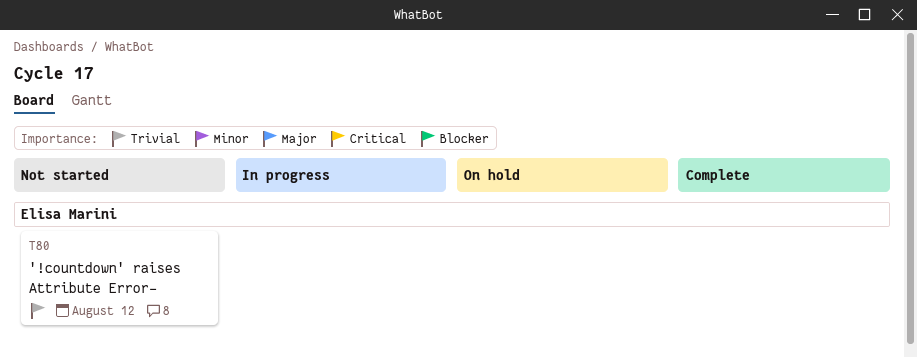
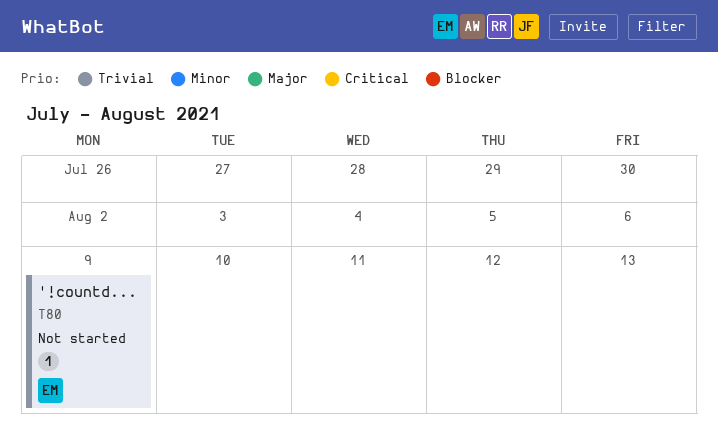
T80, due: Aug 12 -> Aug 9

